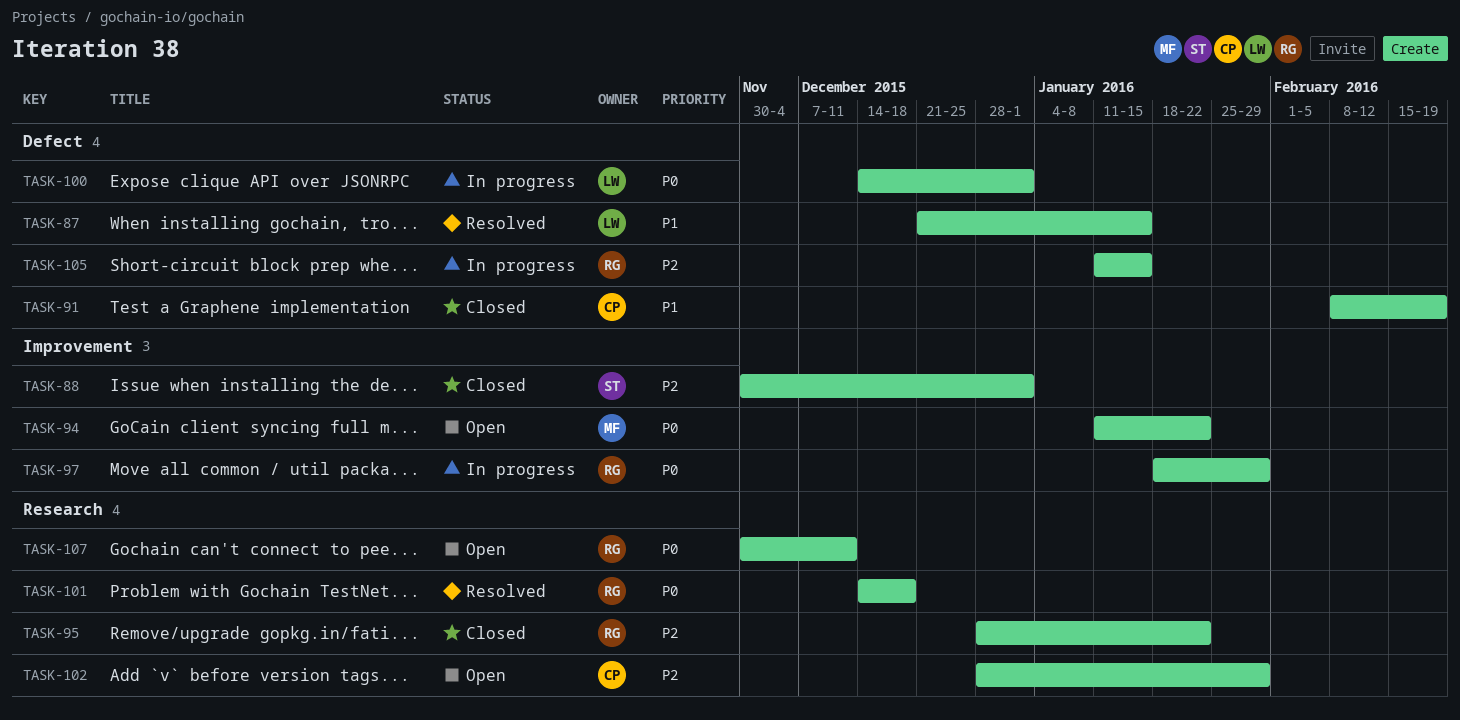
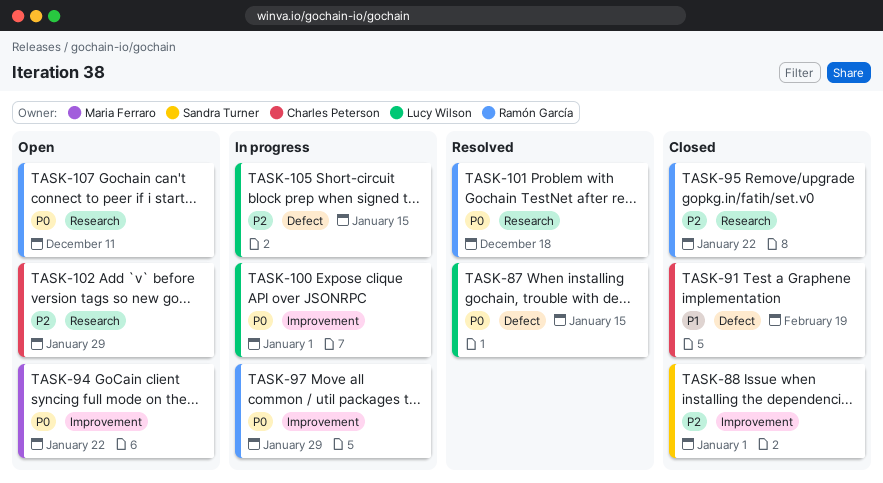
TASK-87, priority: P1 -> P0
TASK-100, label: Defect -> Improvement
TASK-105, owner: Ramón García -> Lucy Wilson

